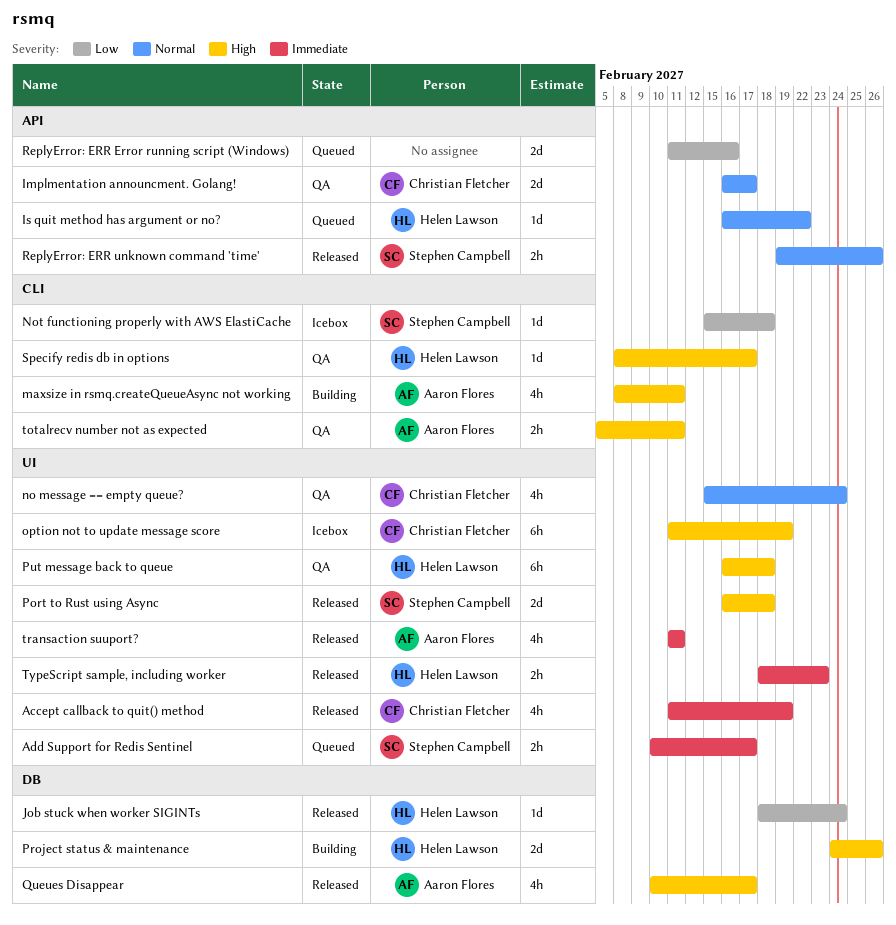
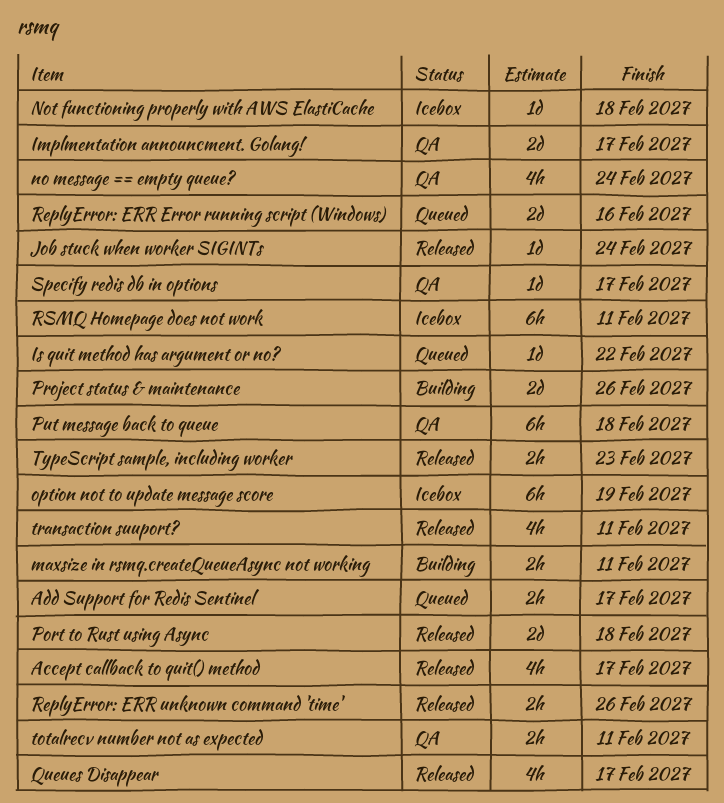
Accept callback to quit() method, due: Feb 19 -> Feb 17
maxsize in rsmq.createQueueAsync not working, estimate: 4h -> 2h
RSMQ Homepage does not work: none -> present

